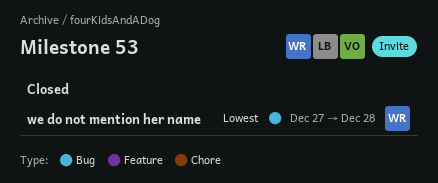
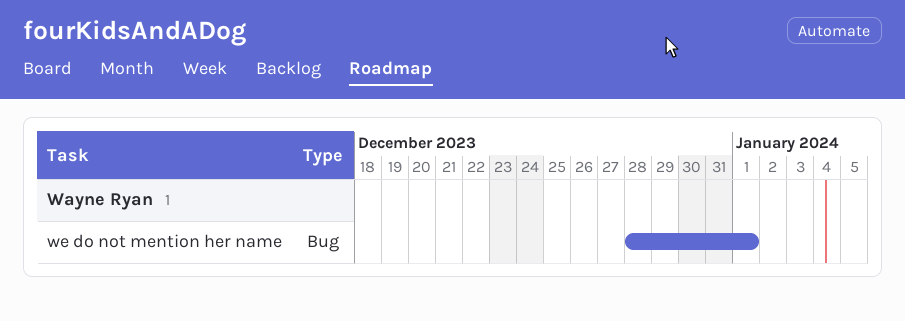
we do not mention her name, start: Dec 27 -> Dec 28
we do not mention her name, due: Dec 28 -> Jan 1

